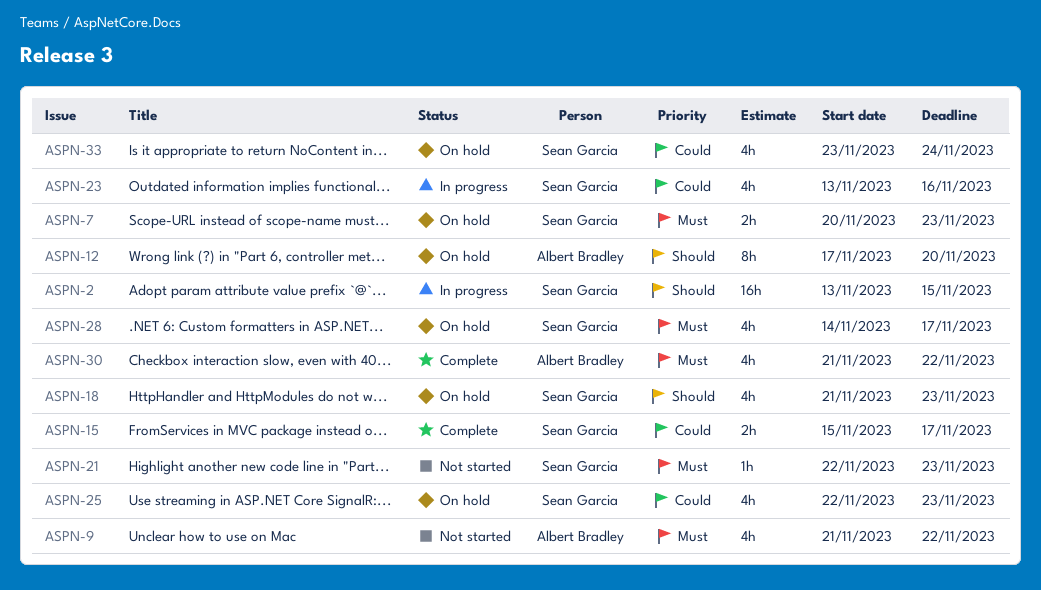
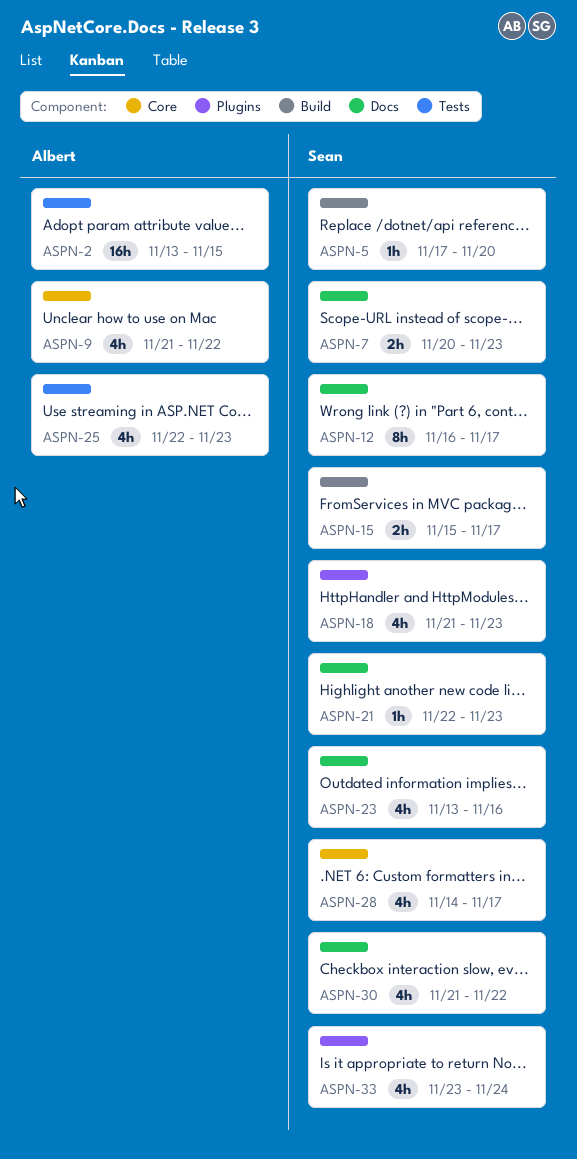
ASPN-2, owner: Sean Garcia -> Albert Bradley
ASPN-5: none -> present
ASPN-12, owner: Albert Bradley -> Sean Garcia
ASPN-12, start: Nov 17 -> Nov 16
ASPN-12, due: Nov 20 -> Nov 17
ASPN-25, owner: Sean Garcia -> Albert Bradley
ASPN-30, owner: Albert Bradley -> Sean Garcia

